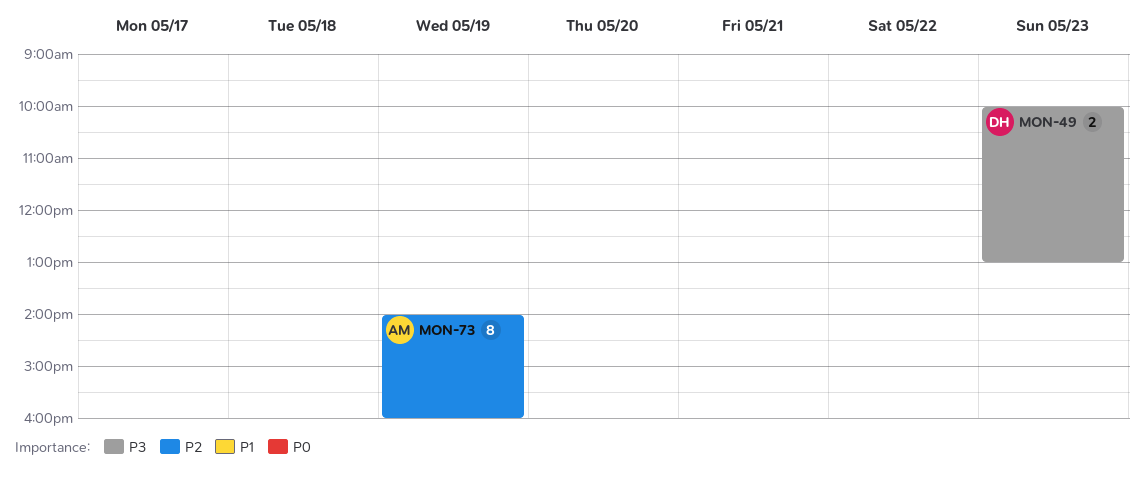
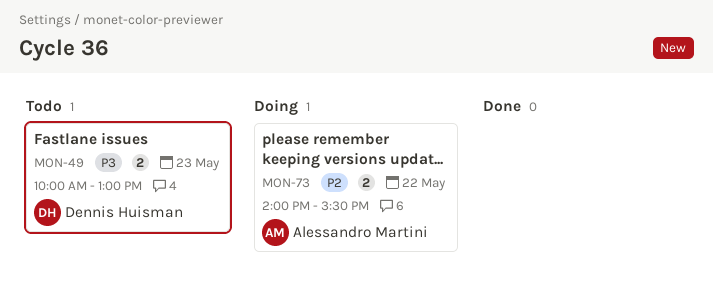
MON-73, estimate: 8 -> 2
MON-73, day: May 19 -> May 22
MON-73, ends: 16:00 -> 15:30

